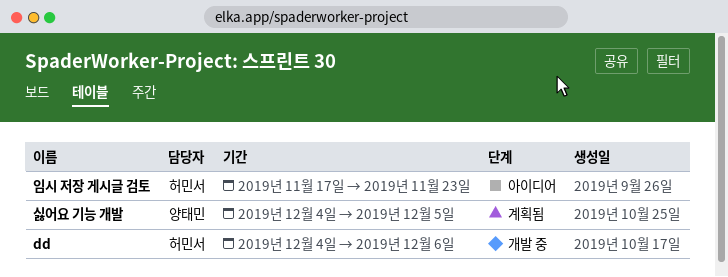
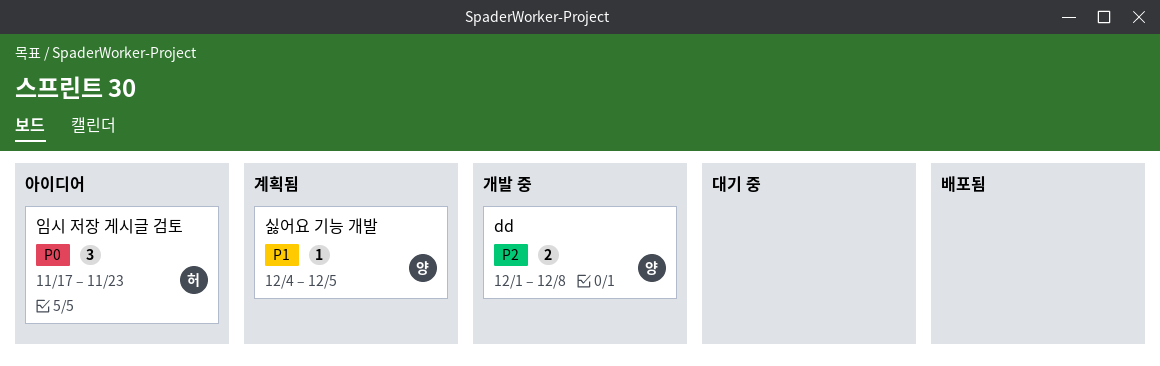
dd, owner: 허민서 -> 양태민
dd, start: Dec 4 -> Dec 1
dd, due: Dec 6 -> Dec 8

